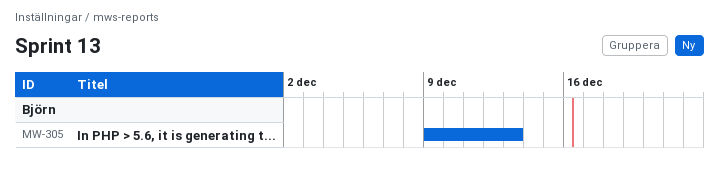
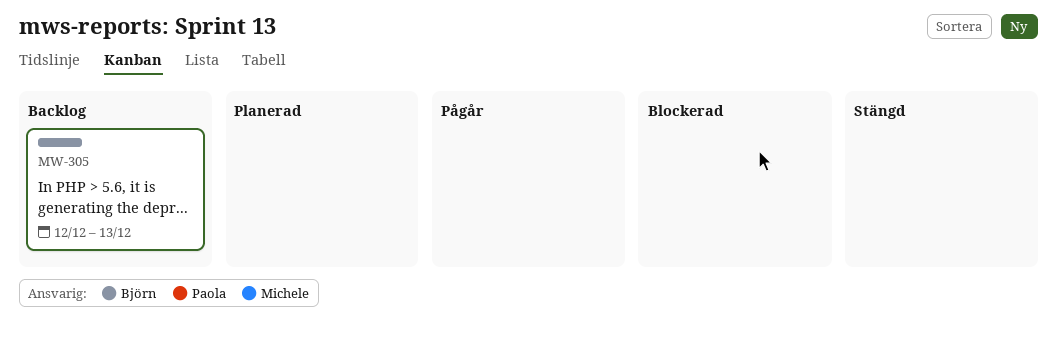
MW-305, start: Dec 9 -> Dec 12

